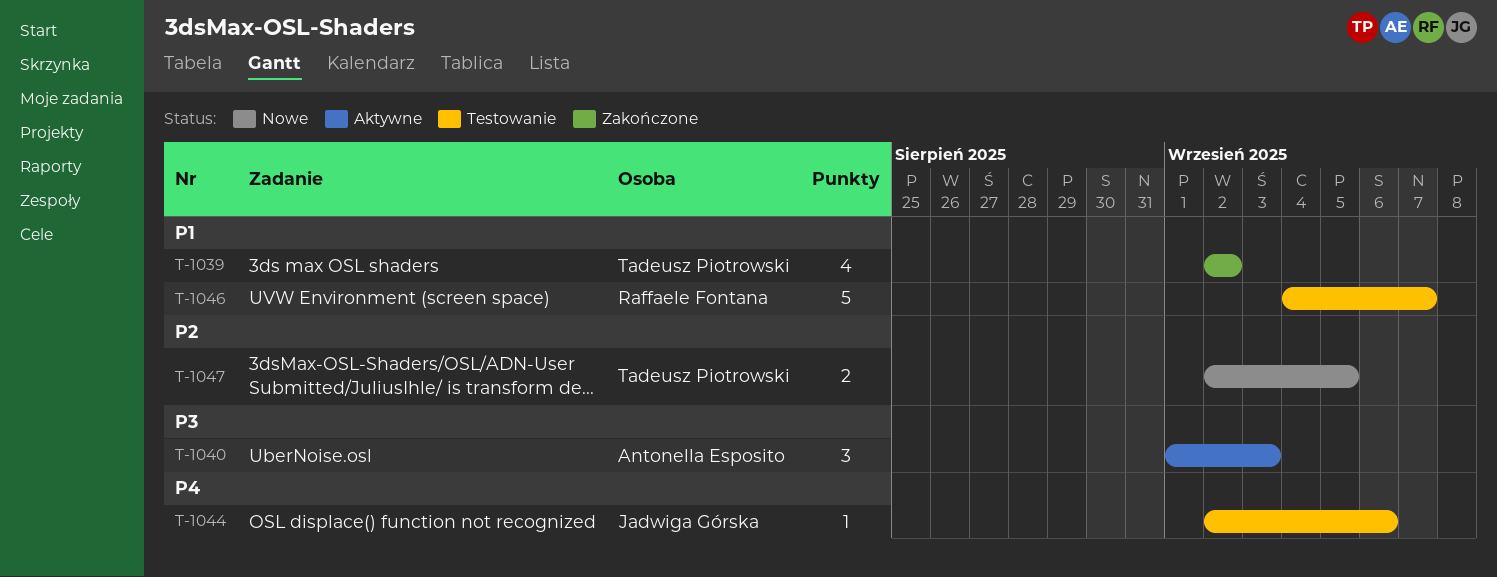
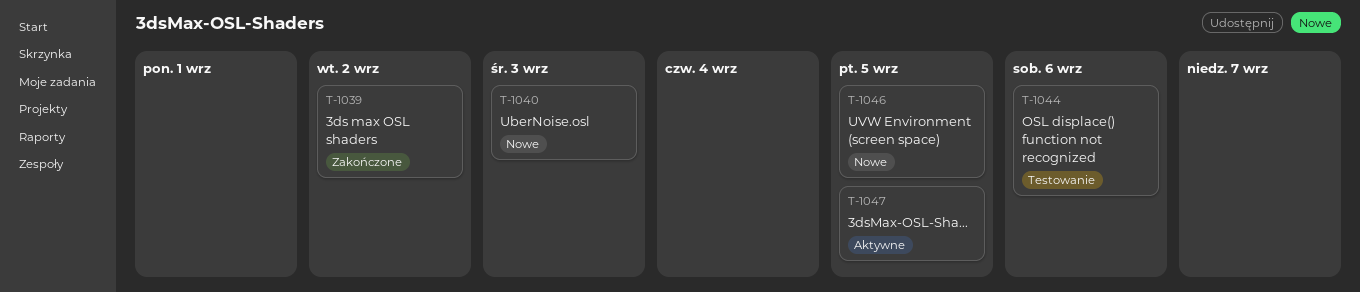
T-1040, status: Aktywne -> Nowe
T-1046, status: Testowanie -> Nowe
T-1046, due: Sep 7 -> Sep 5
T-1047, status: Nowe -> Aktywne

